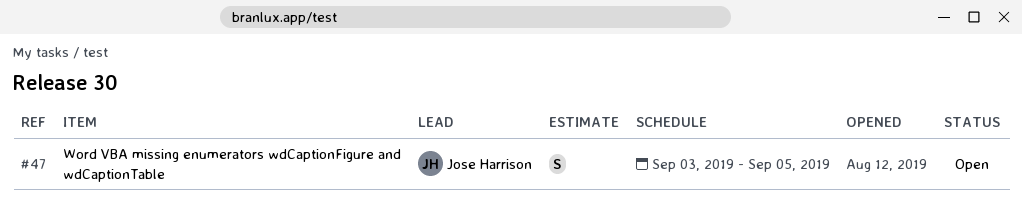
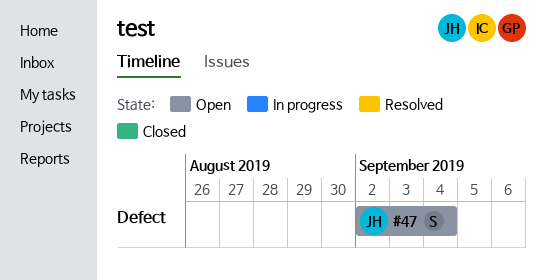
#47, start: Sep 3 -> Sep 2
#47, due: Sep 5 -> Sep 4

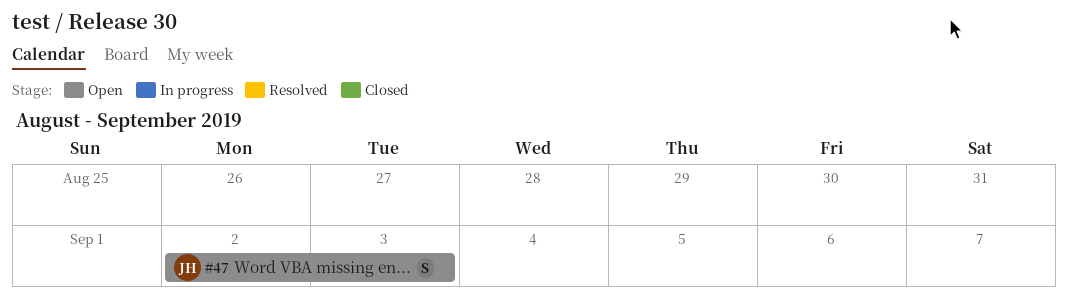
#47, due: Sep 4 -> Sep 3

